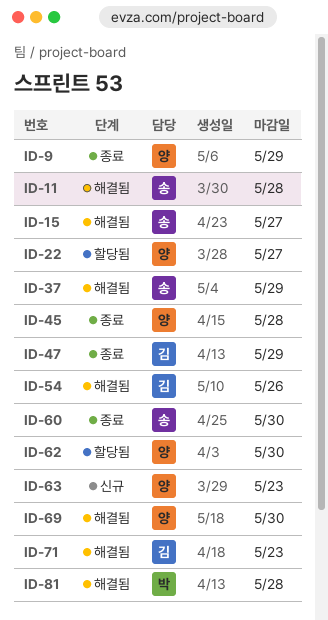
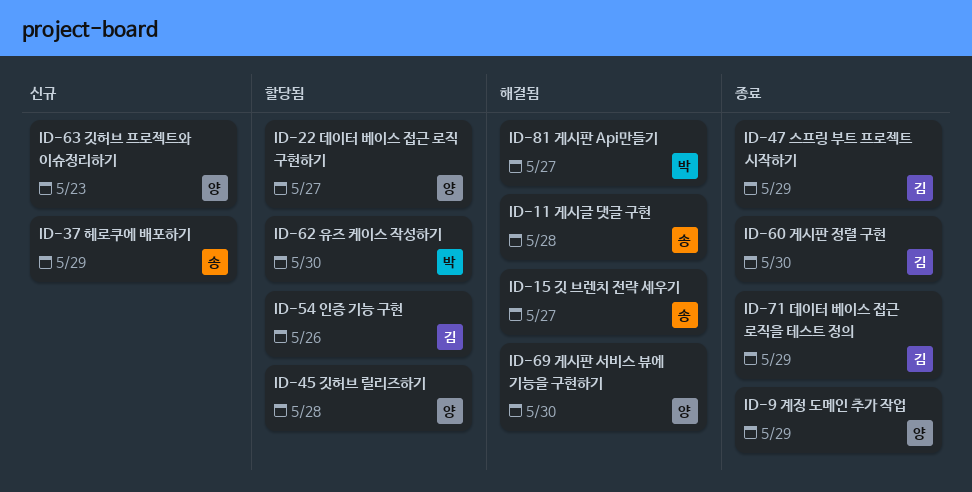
ID-37, status: 해결됨 -> 신규
ID-45, status: 종료 -> 할당됨
ID-54, status: 해결됨 -> 할당됨
ID-60, owner: 송 -> 김
ID-62, owner: 양 -> 박
ID-71, status: 해결됨 -> 종료
ID-71, due: May 23 -> May 29
ID-81, due: May 28 -> May 27

